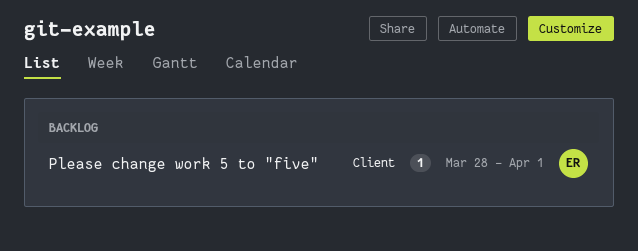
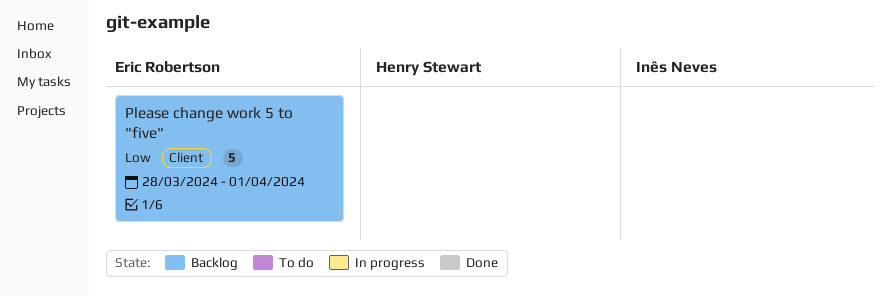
Please change work 5 to "five", estimate: 1 -> 5

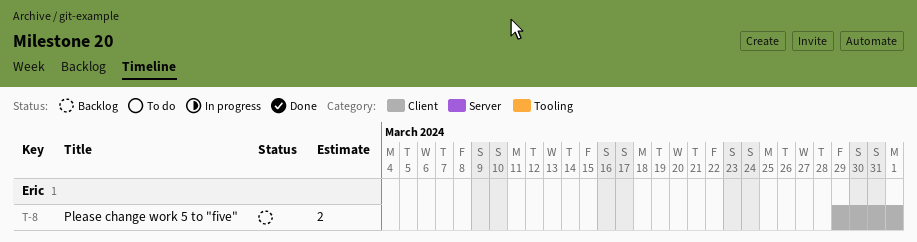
Please change work 5 to "five", estimate: 5 -> 2
Please change work 5 to "five", start: Mar 28 -> Mar 29

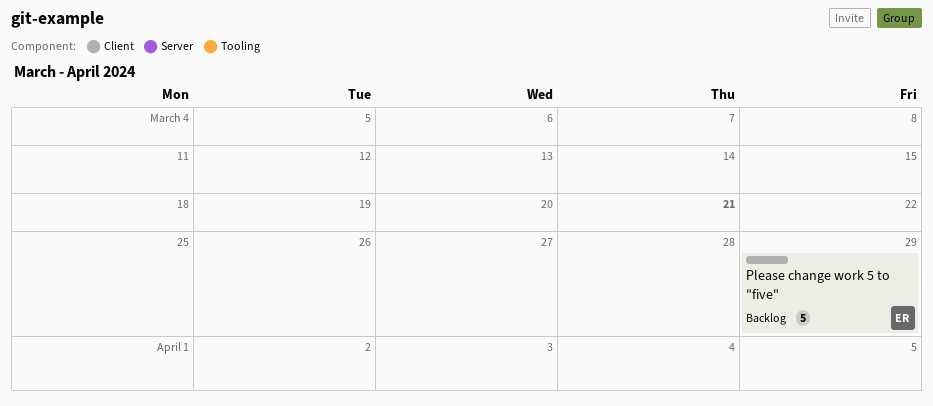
Please change work 5 to "five", estimate: 2 -> 5
Please change work 5 to "five", due: Apr 1 -> Mar 29

